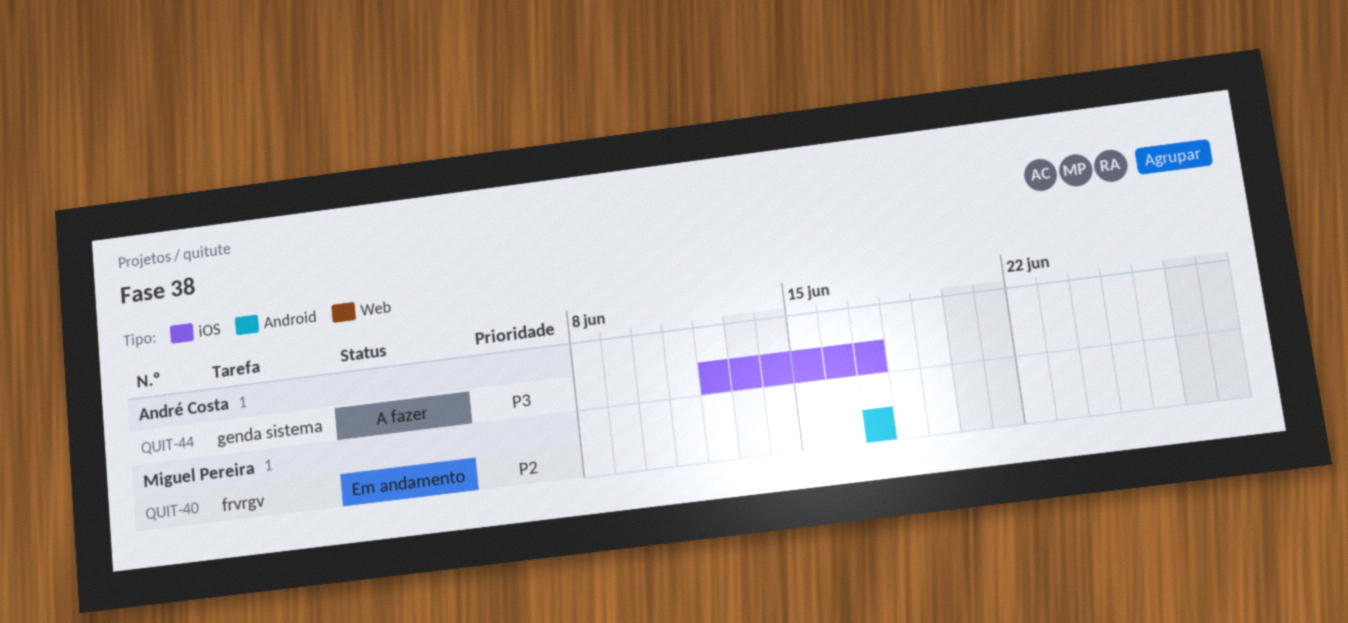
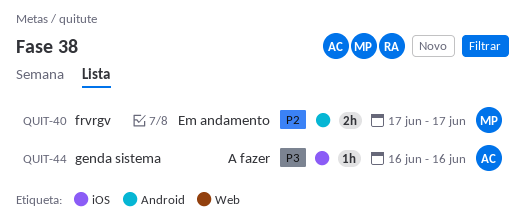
QUIT-44, start: Jun 12 -> Jun 16
QUIT-44, due: Jun 17 -> Jun 16

